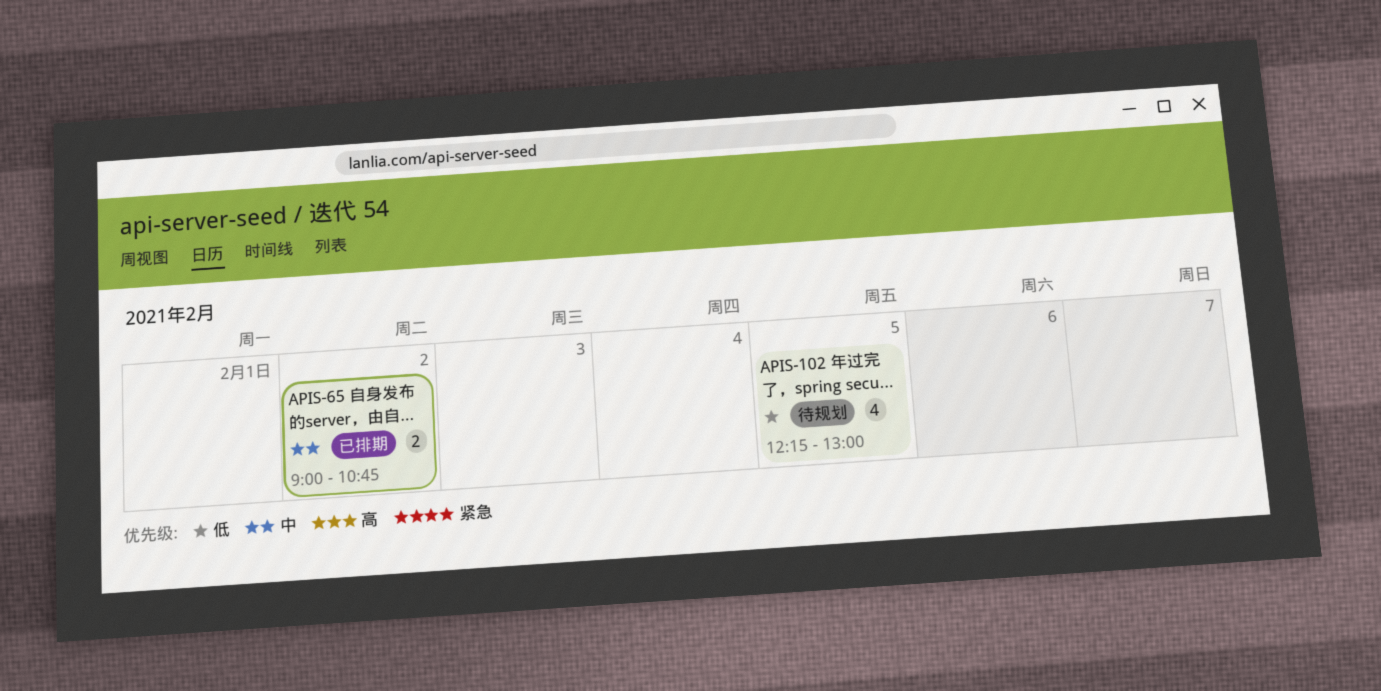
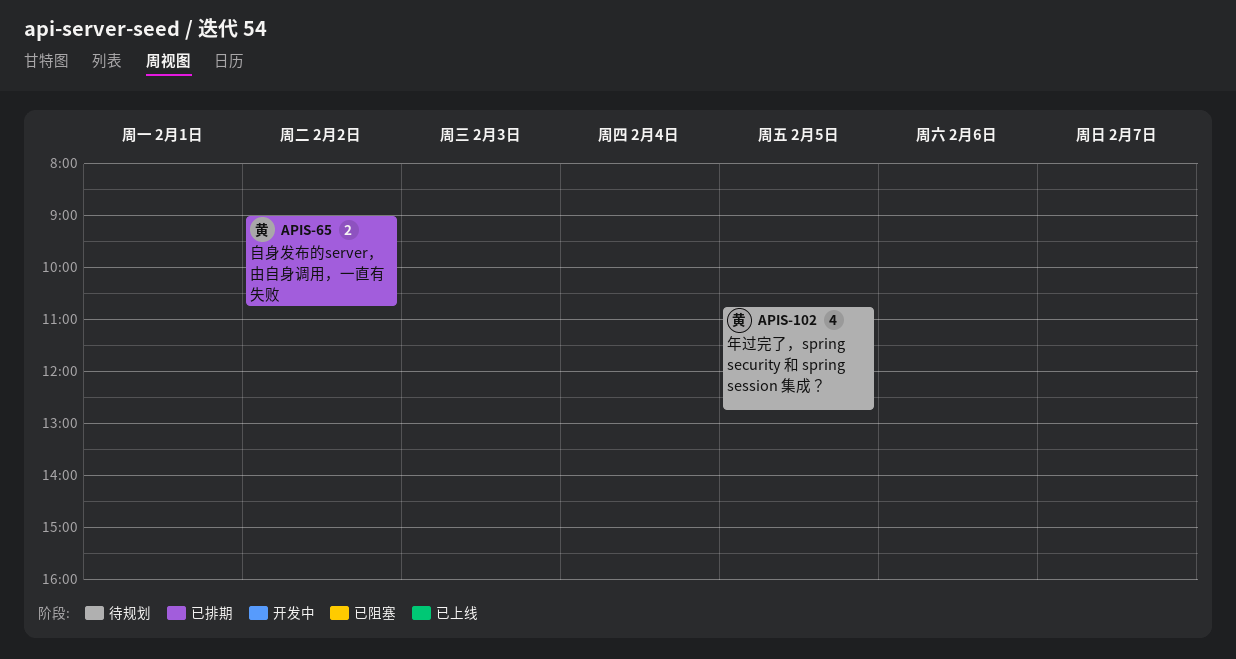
APIS-102, begins: 12:15 -> 10:45
APIS-102, ends: 13:00 -> 12:45

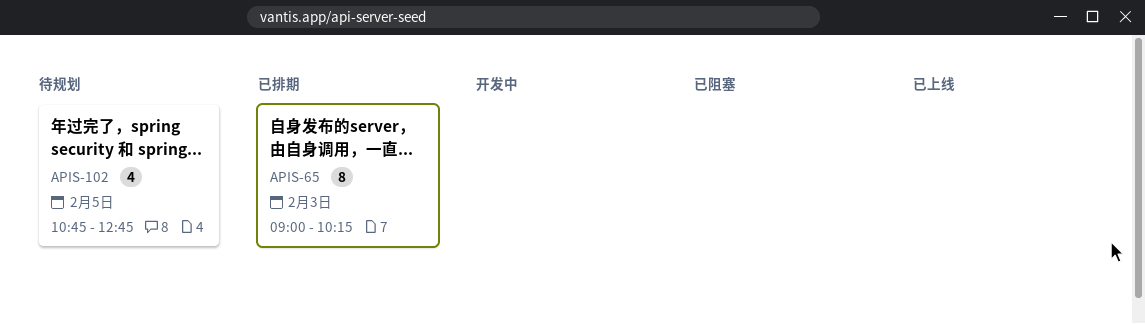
APIS-65, estimate: 2 -> 8
APIS-65, day: Feb 2 -> Feb 3
APIS-65, ends: 10:45 -> 10:15

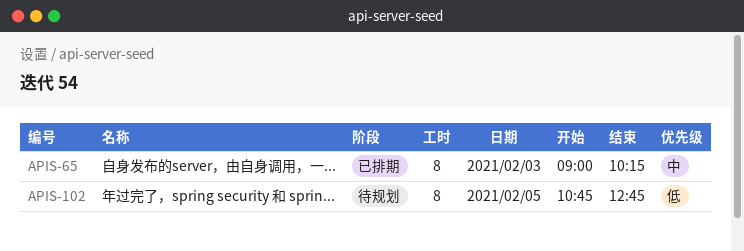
APIS-102, estimate: 4 -> 8

